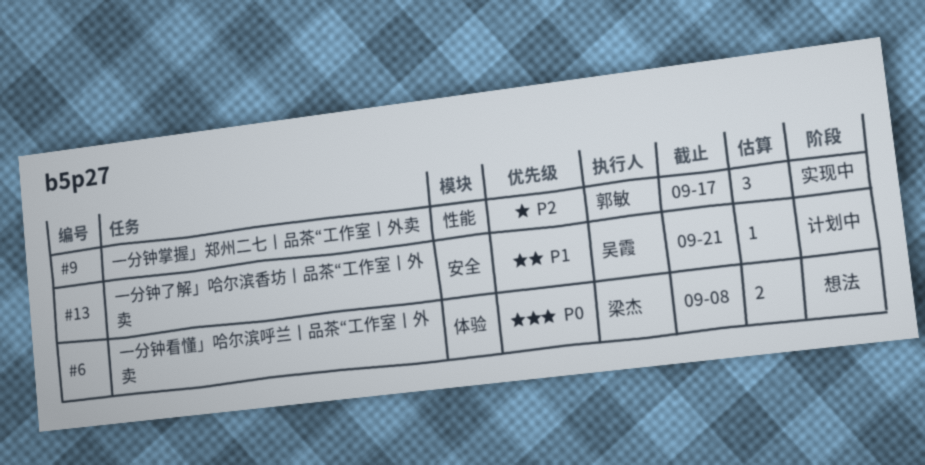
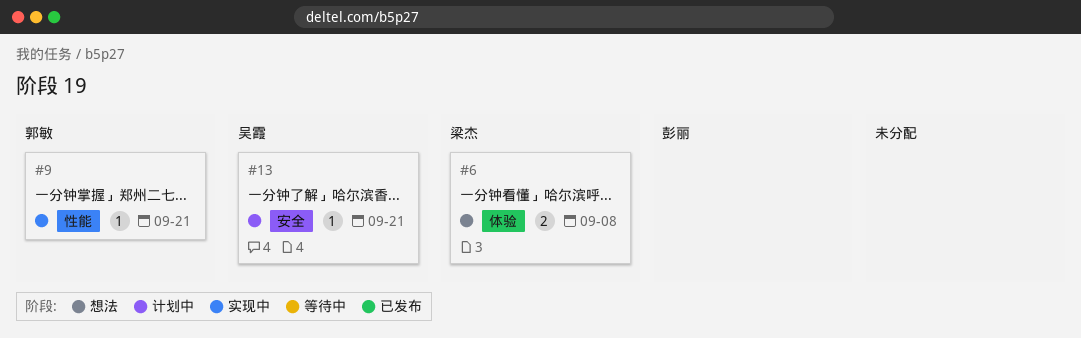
#9, estimate: 3 -> 1
#9, due: Sep 17 -> Sep 21

